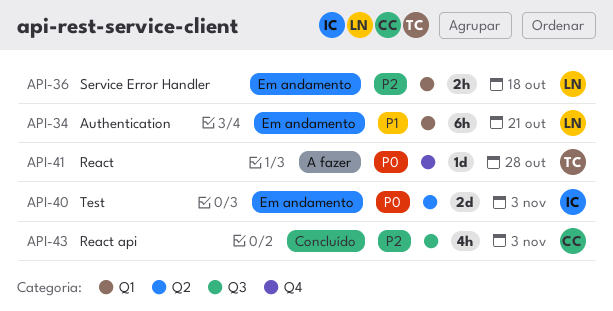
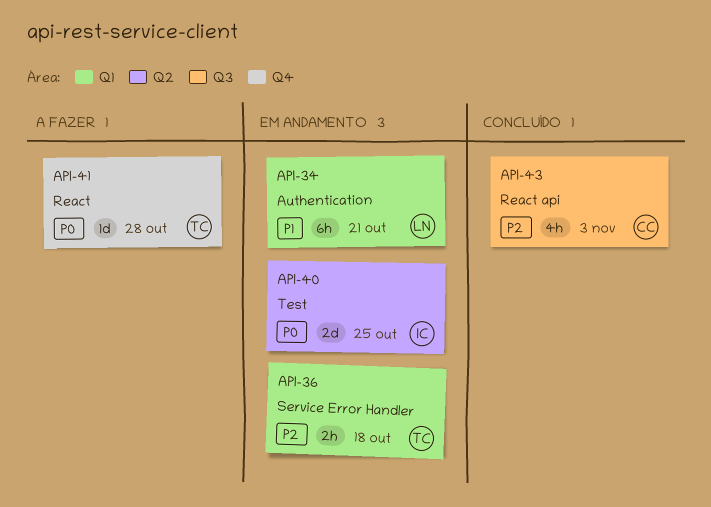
API-36, owner: LN -> TC
API-40, due: Nov 3 -> Oct 25

